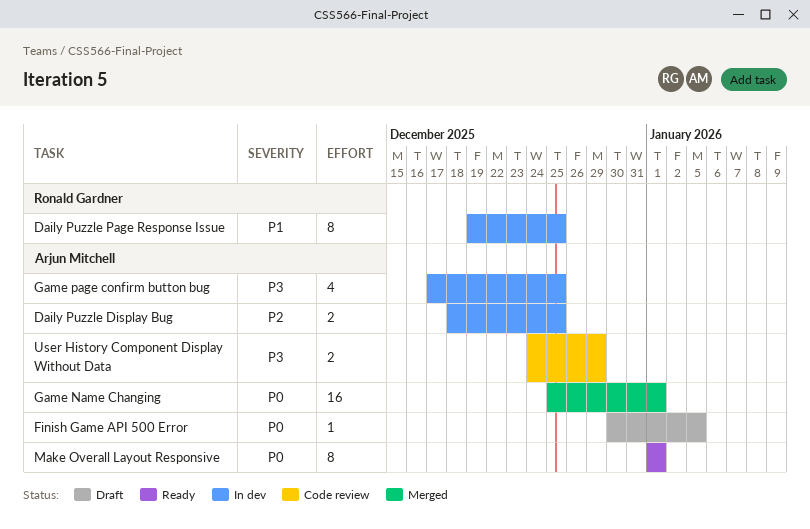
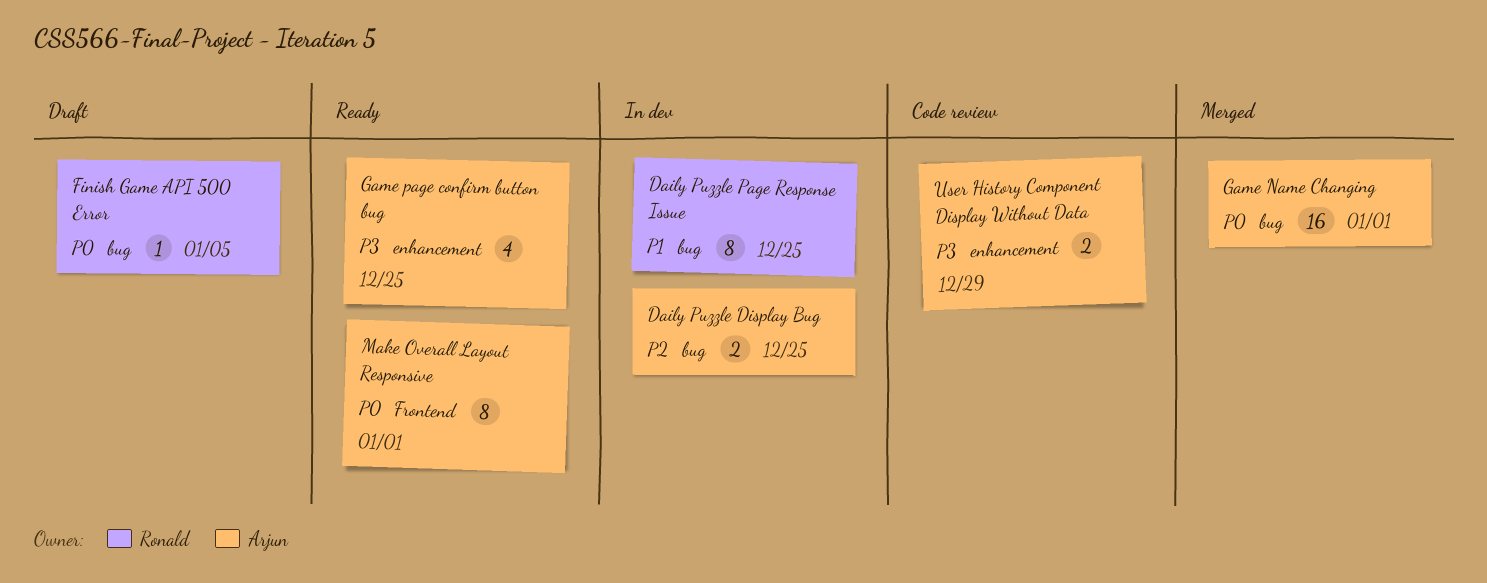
Finish Game API 500 Error, owner: Arjun Mitchell -> Ronald Gardner
Game page confirm button bug, status: In dev -> Ready

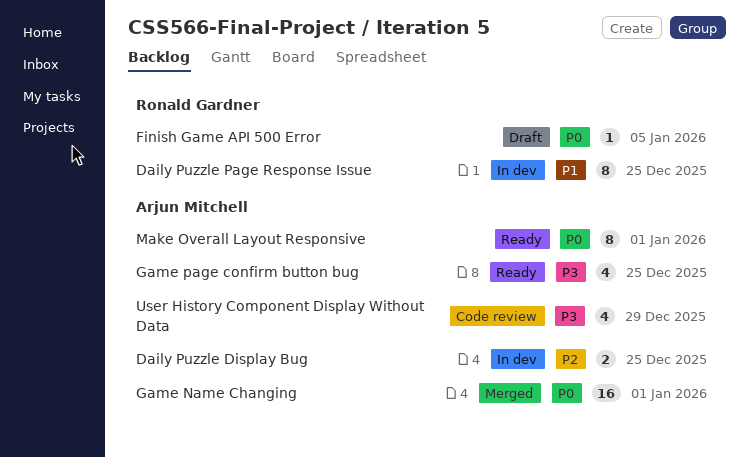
User History Component Display Without Data, estimate: 2 -> 4

